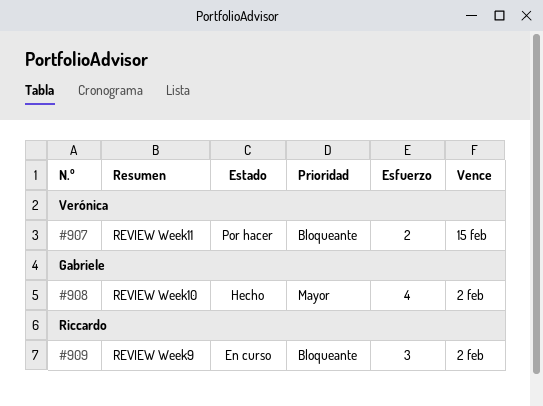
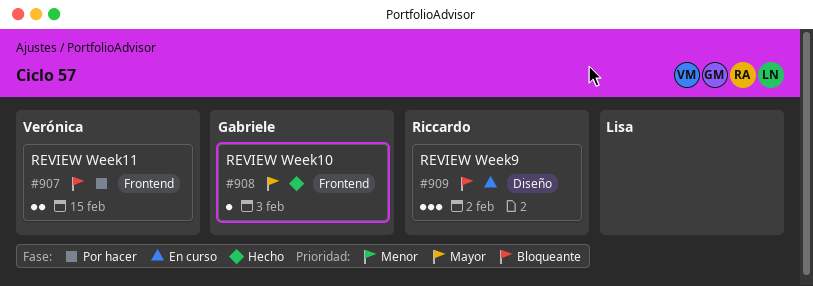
#908, estimate: 4 -> 1
#908, due: Feb 2 -> Feb 3

